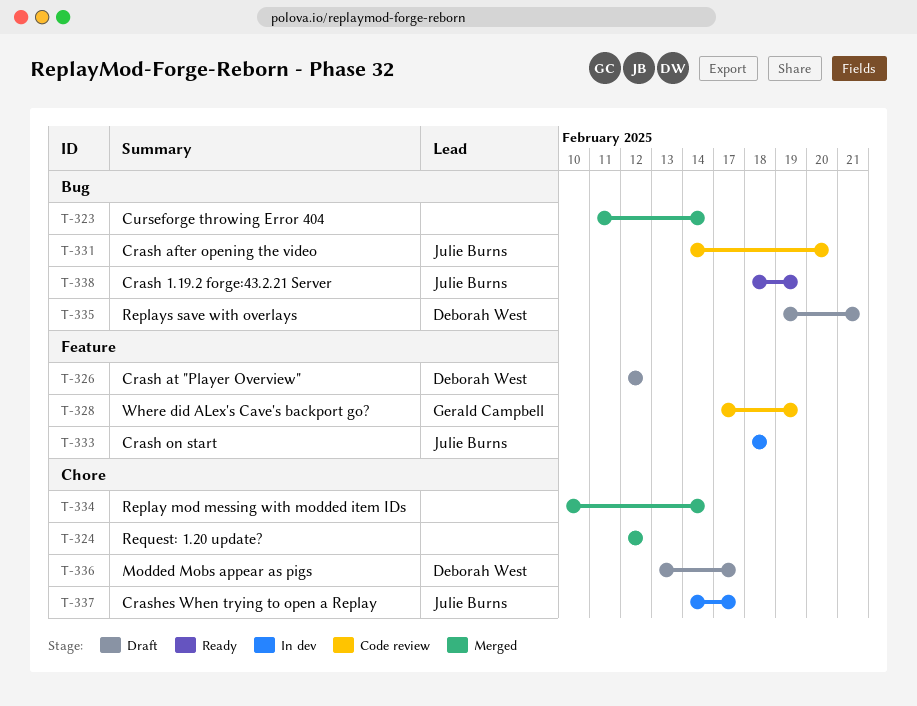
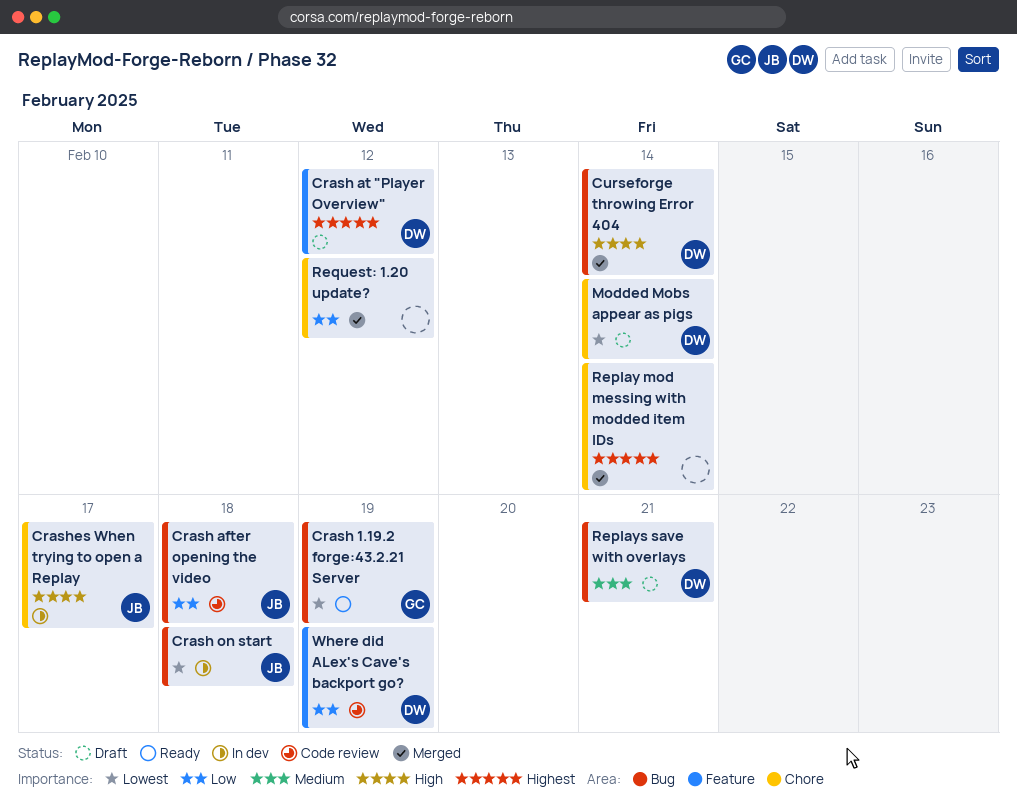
Crash 1.19.2 forge:43.2.21 Server, owner: Julie Burns -> Gerald Campbell
Crash after opening the video, due: Feb 20 -> Feb 18
Crash on start, label: Feature -> Bug
Curseforge throwing Error 404, owner: none -> Deborah West
Modded Mobs appear as pigs, due: Feb 17 -> Feb 14
Where did ALex's Cave's backport go?, owner: Gerald Campbell -> Deborah West

